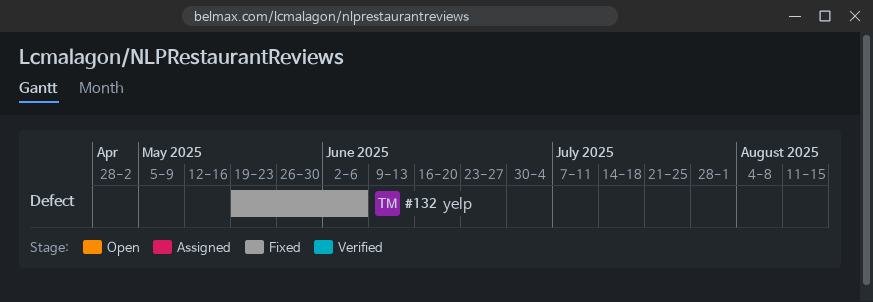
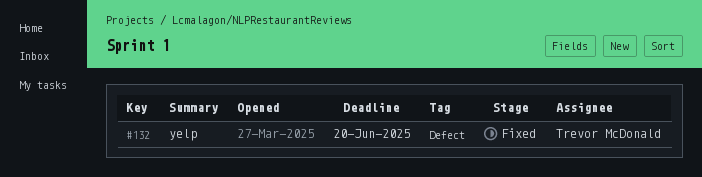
#132, due: Jun 6 -> Jun 20

